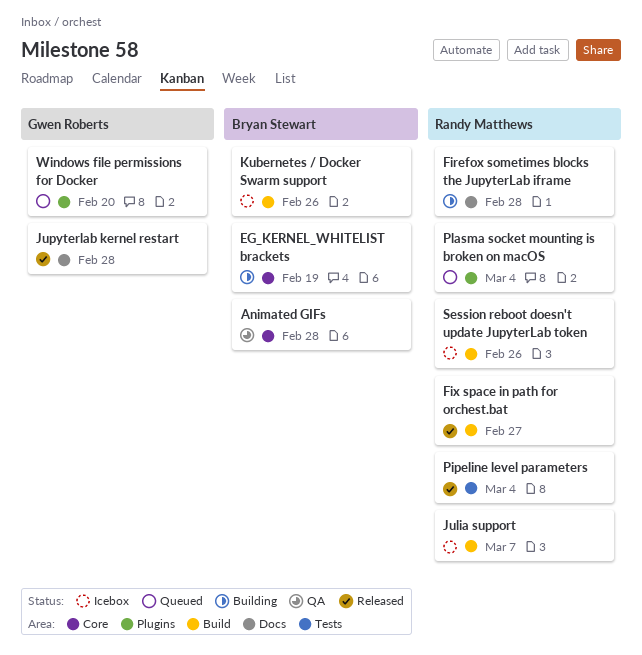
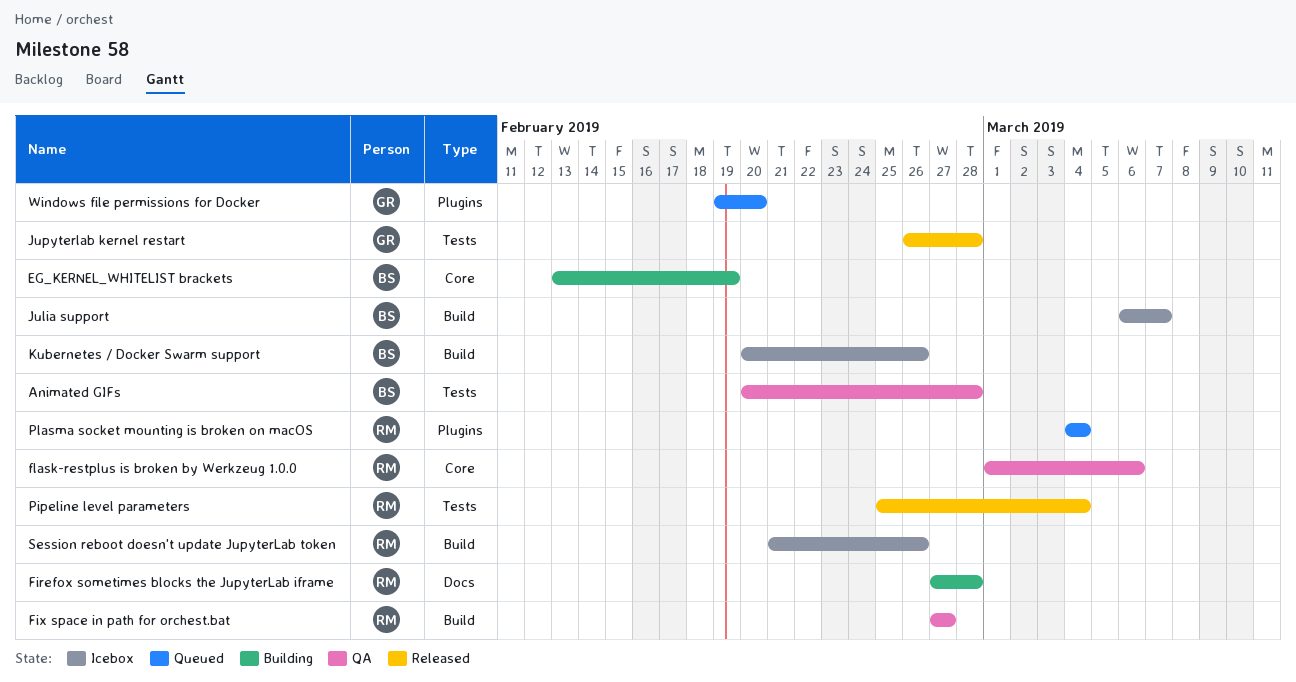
Animated GIFs, label: Core -> Tests
Fix space in path for orchest.bat, status: Released -> QA
flask-restplus is broken by Werkzeug 1.0.0: none -> present
Julia support, owner: Randy Matthews -> Bryan Stewart
Jupyterlab kernel restart, label: Docs -> Tests

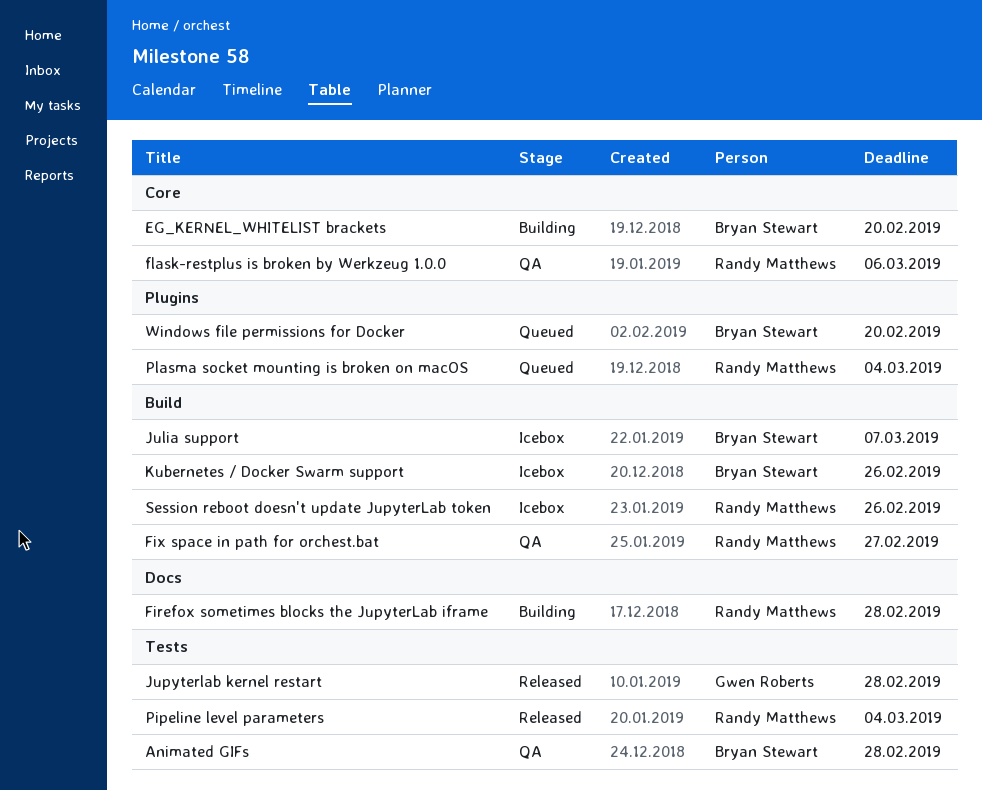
EG_KERNEL_WHITELIST brackets, due: Feb 19 -> Feb 20
Windows file permissions for Docker, owner: Gwen Roberts -> Bryan Stewart

